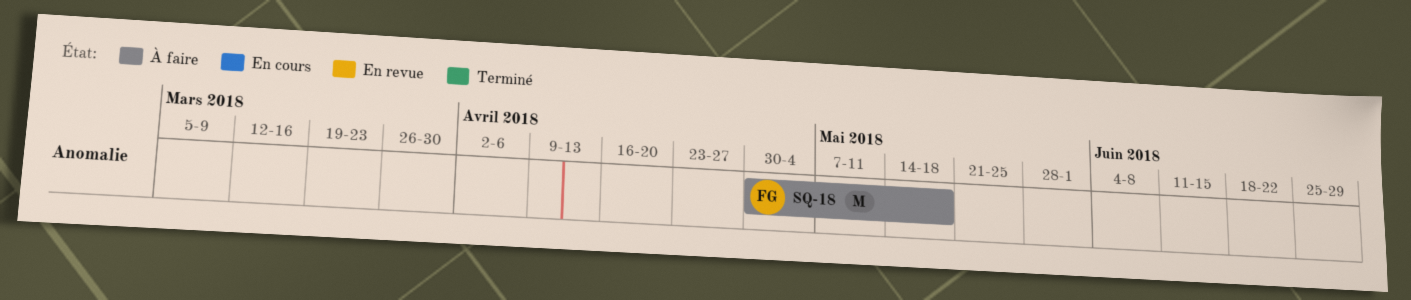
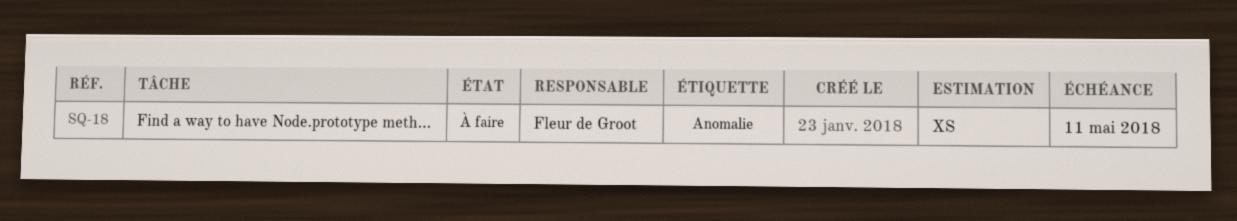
SQ-18, estimate: M -> XS
SQ-18, due: May 18 -> May 11

